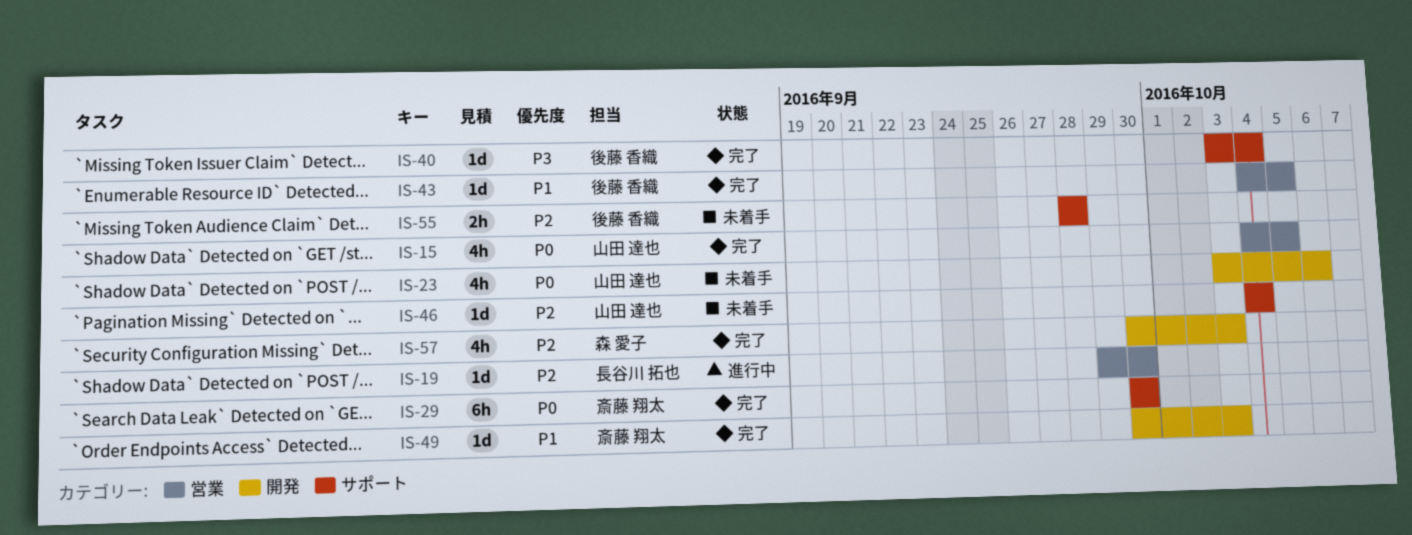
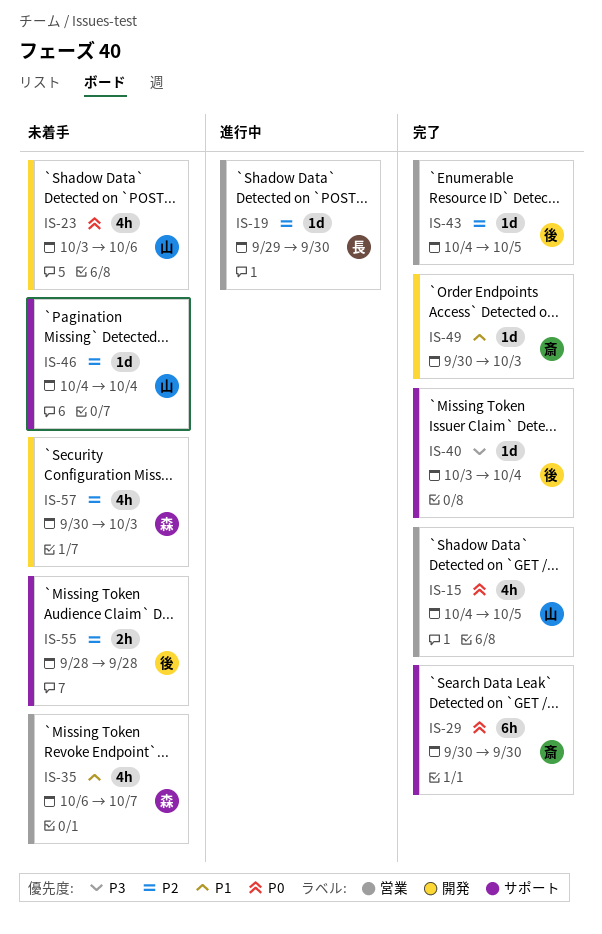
IS-35: none -> present
IS-43, priority: P1 -> P2
IS-57, status: 完了 -> 未着手

